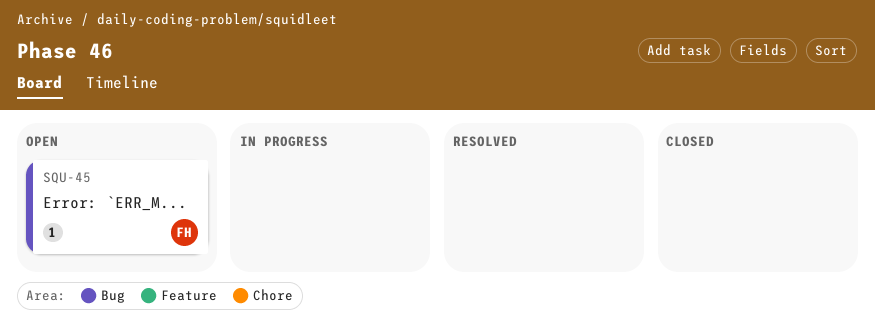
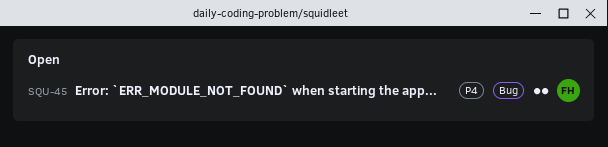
SQU-45, estimate: 1 -> 2

